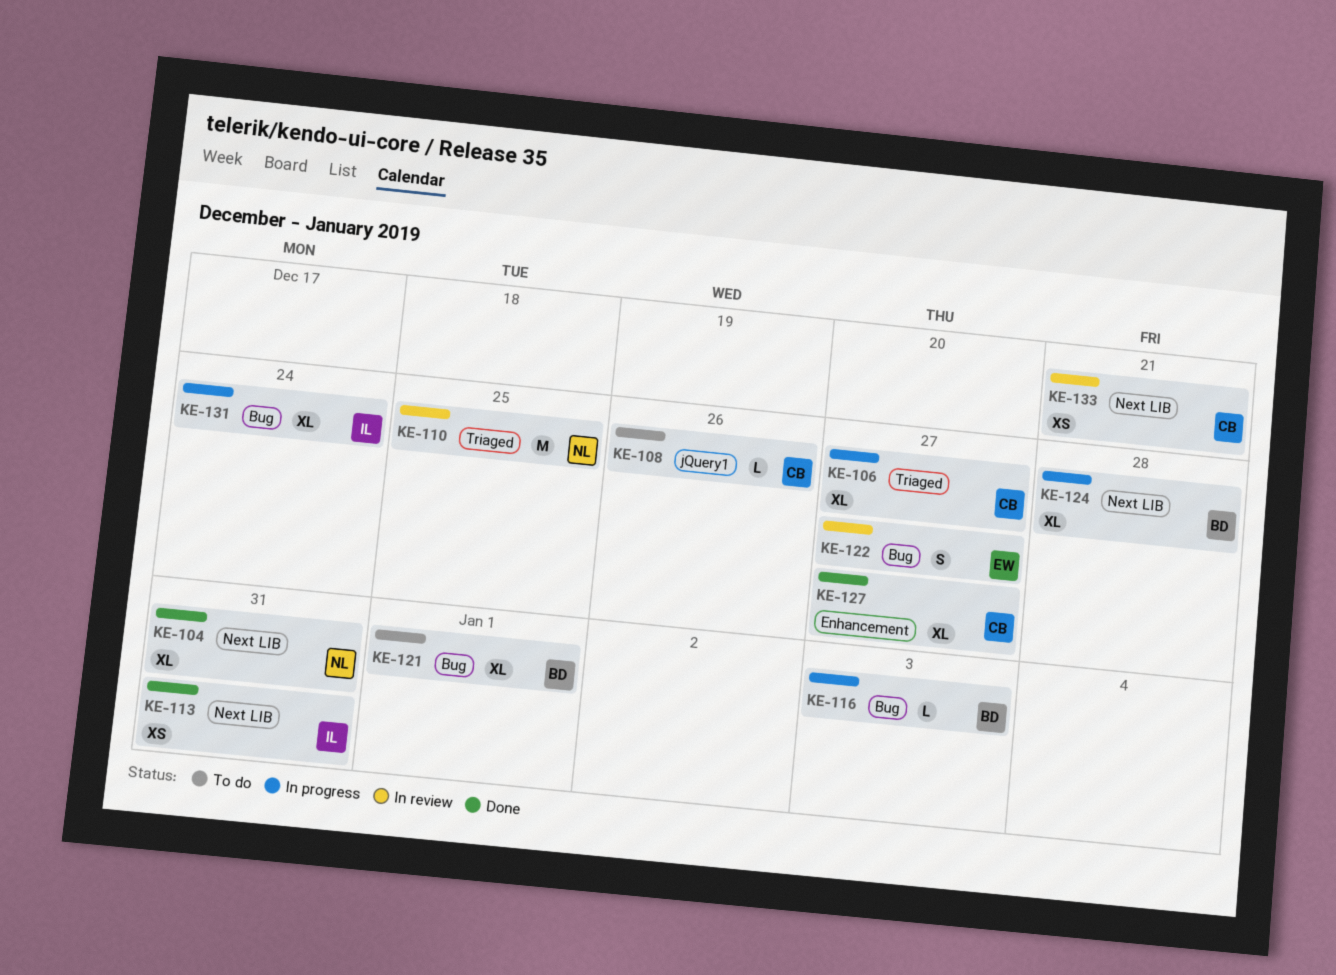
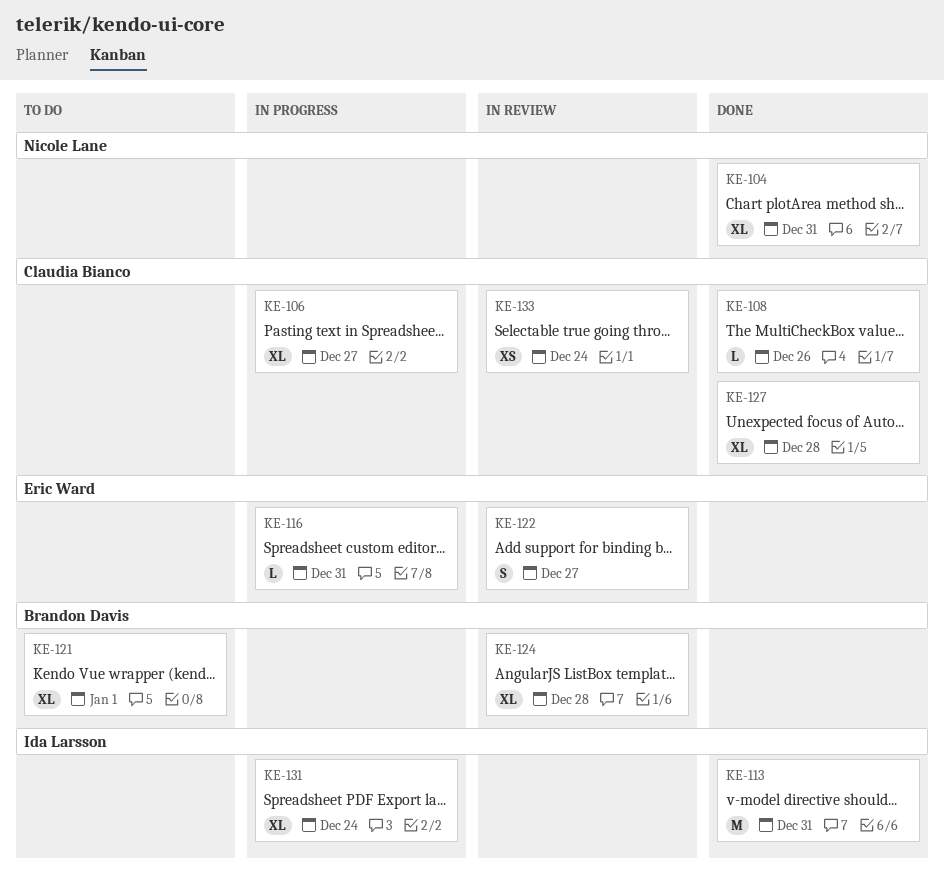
KE-108, status: To do -> Done
KE-110: present -> none
KE-113, estimate: XS -> M
KE-116, owner: Brandon Davis -> Eric Ward
KE-116, due: Jan 3 -> Dec 31
KE-124, status: In progress -> In review
KE-127, due: Dec 27 -> Dec 28
KE-133, due: Dec 21 -> Dec 24

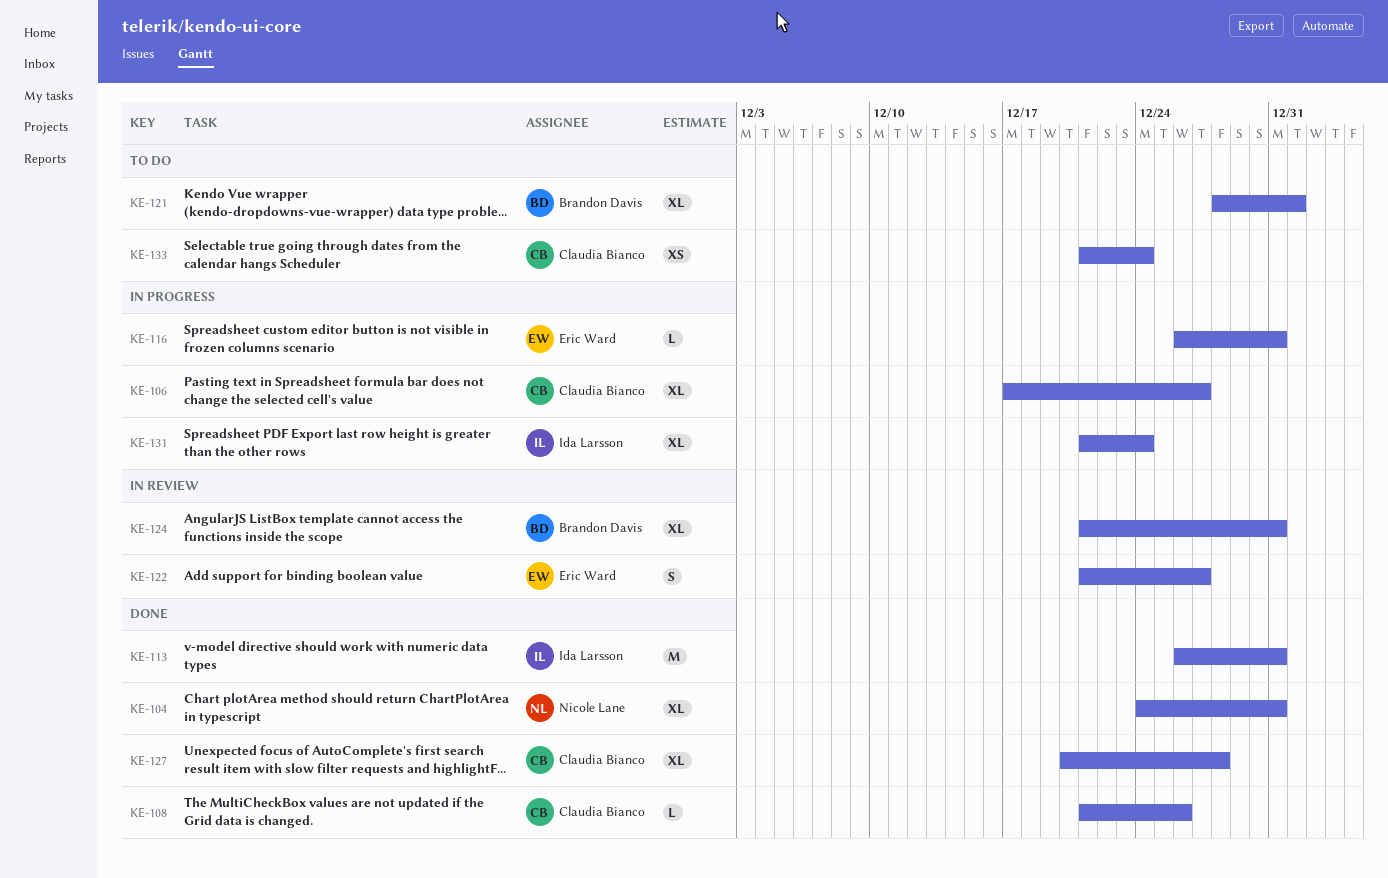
KE-124, due: Dec 28 -> Dec 31
KE-133, status: In review -> To do

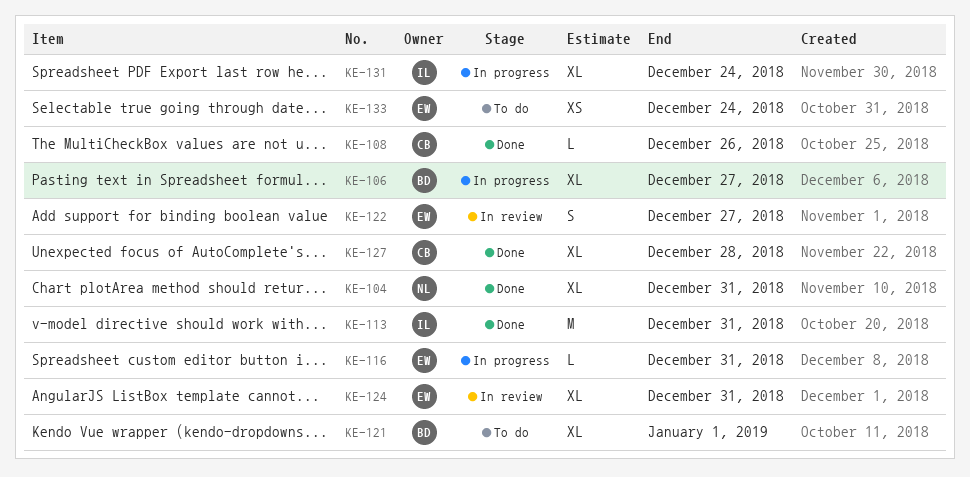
KE-106, owner: Claudia Bianco -> Brandon Davis
KE-124, owner: Brandon Davis -> Eric Ward
KE-133, owner: Claudia Bianco -> Eric Ward

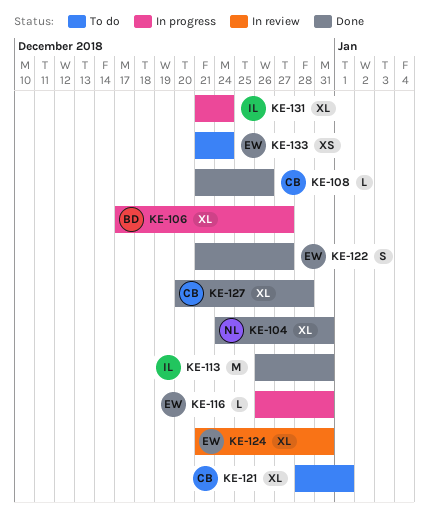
KE-121, owner: BD -> CB
KE-122, status: In review -> Done

